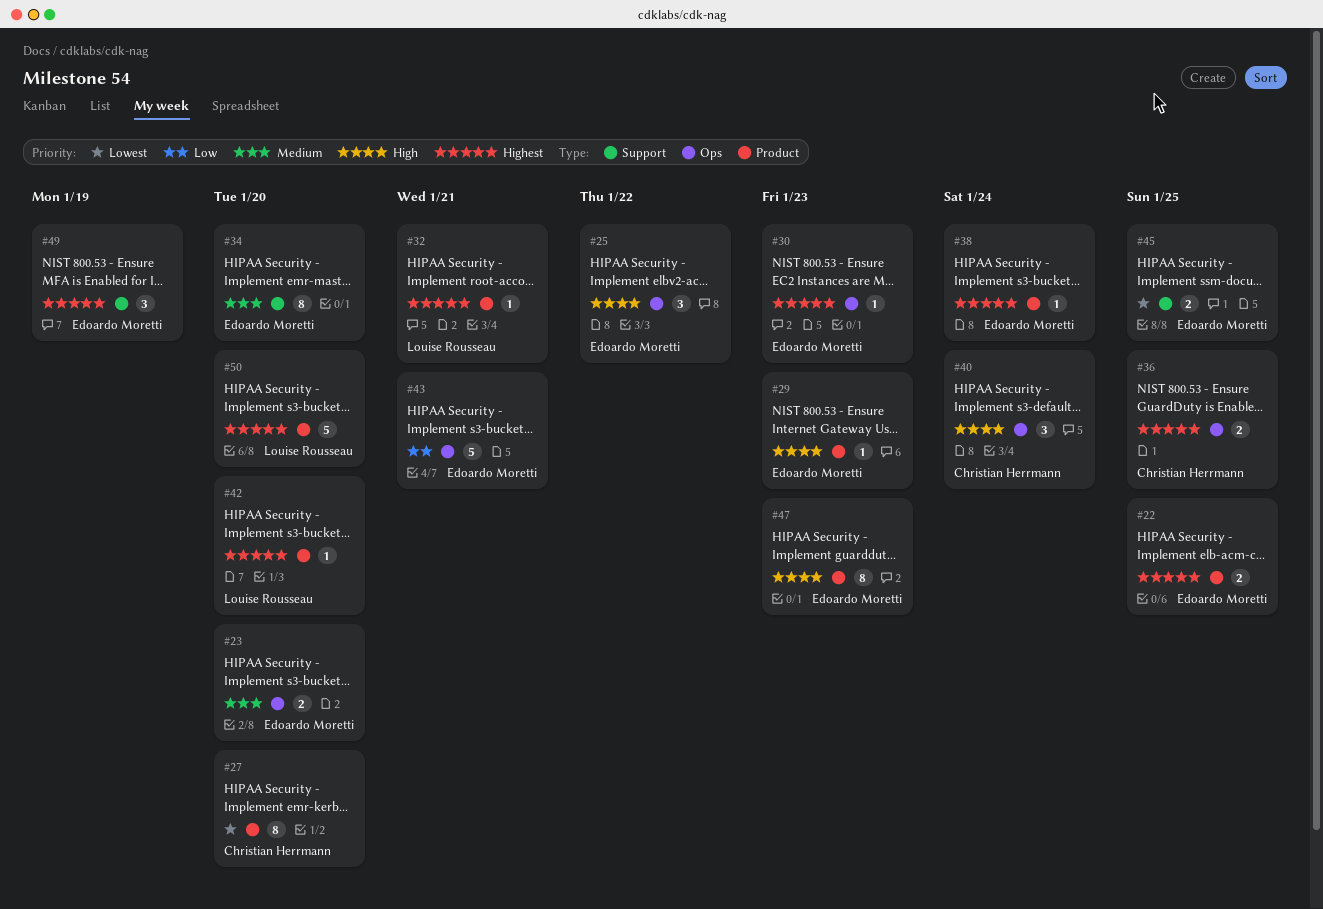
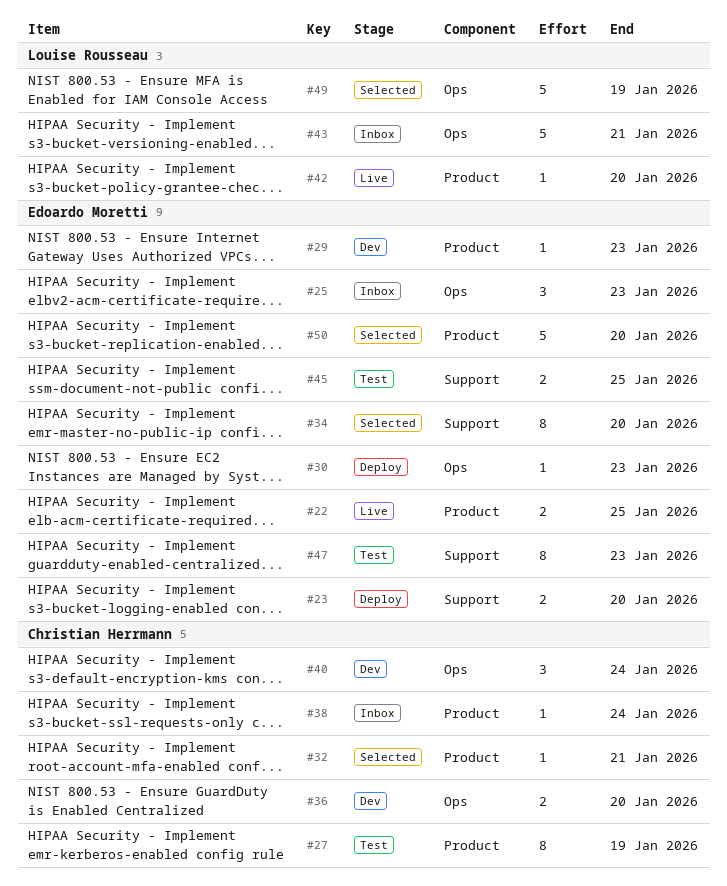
#23, label: Ops -> Support
#25, due: Jan 22 -> Jan 23
#27, due: Jan 20 -> Jan 19
#32, owner: Louise Rousseau -> Christian Herrmann
#36, due: Jan 25 -> Jan 20
#38, owner: Edoardo Moretti -> Christian Herrmann
#43, owner: Edoardo Moretti -> Louise Rousseau
#47, label: Product -> Support
#49, owner: Edoardo Moretti -> Louise Rousseau
#49, label: Support -> Ops
#49, estimate: 3 -> 5
#50, owner: Louise Rousseau -> Edoardo Moretti

